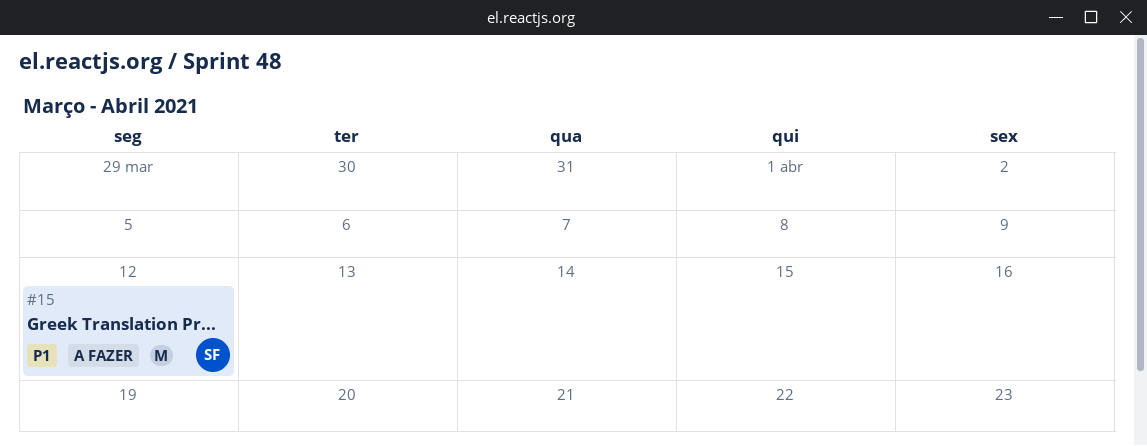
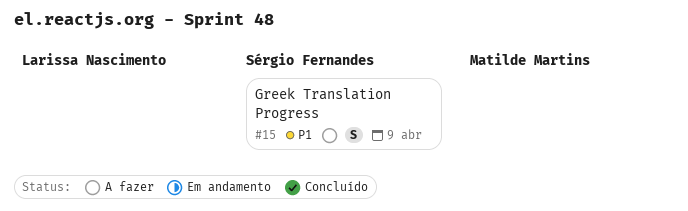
#15, estimate: M -> S
#15, due: Apr 12 -> Apr 9

